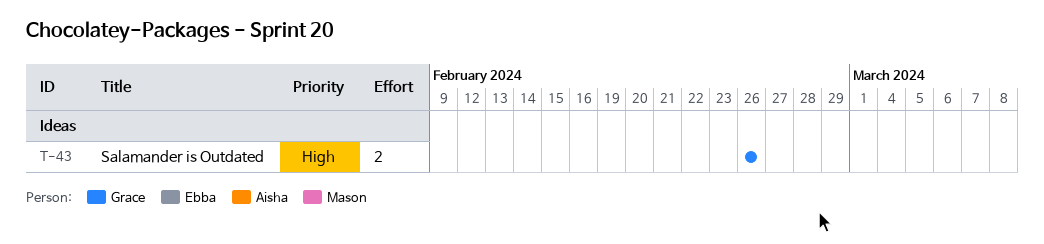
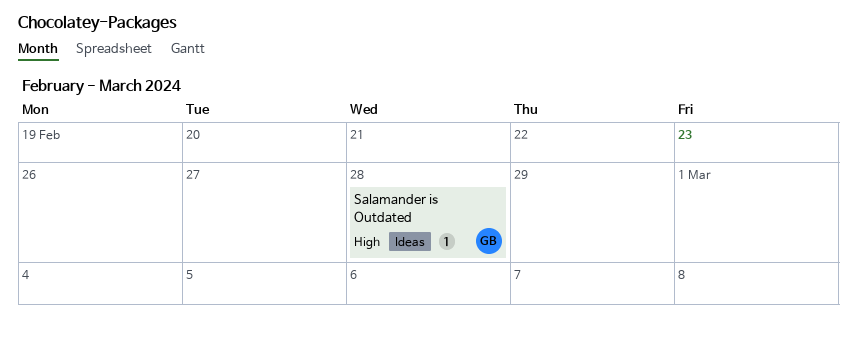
Salamander is Outdated, estimate: 2 -> 1
Salamander is Outdated, due: Feb 26 -> Feb 28

